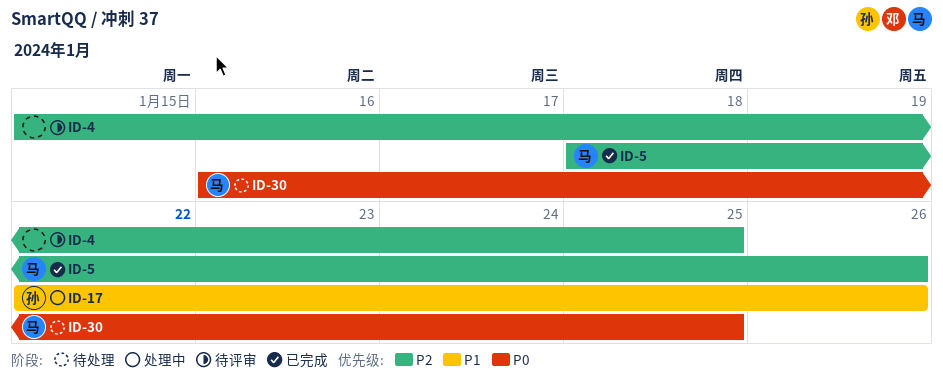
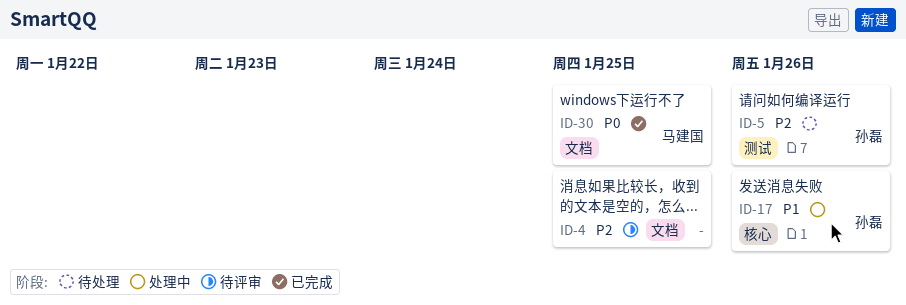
ID-5, status: 已完成 -> 待处理
ID-5, owner: 马建国 -> 孙磊
ID-30, status: 待处理 -> 已完成

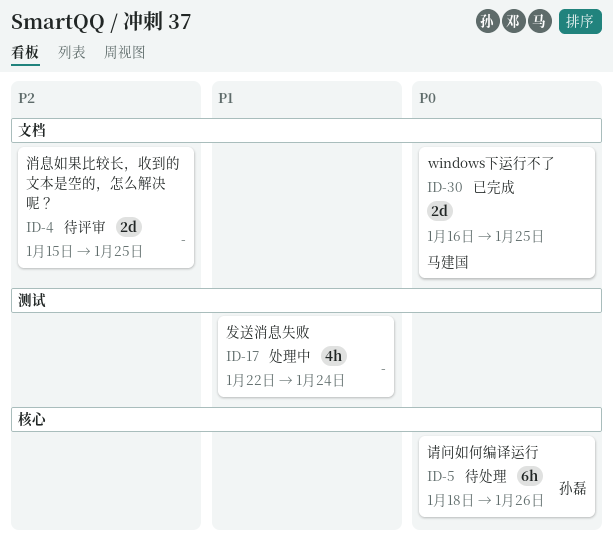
ID-5, priority: P2 -> P0
ID-5, label: 测试 -> 核心
ID-17, owner: 孙磊 -> none
ID-17, label: 核心 -> 测试
ID-17, due: Jan 26 -> Jan 24

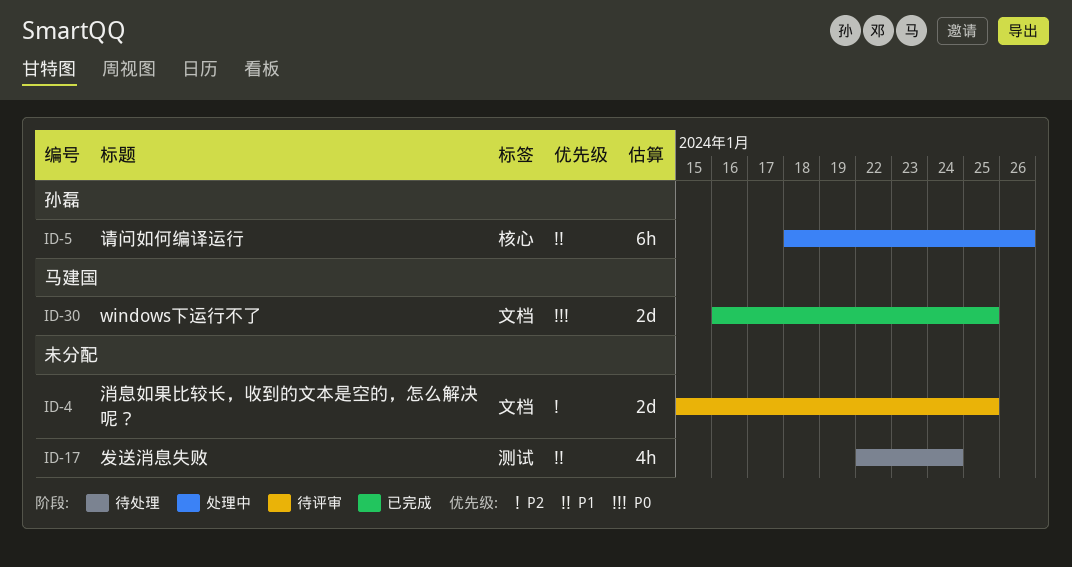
ID-5, status: 待处理 -> 处理中
ID-5, priority: P0 -> P1
ID-17, status: 处理中 -> 待处理

